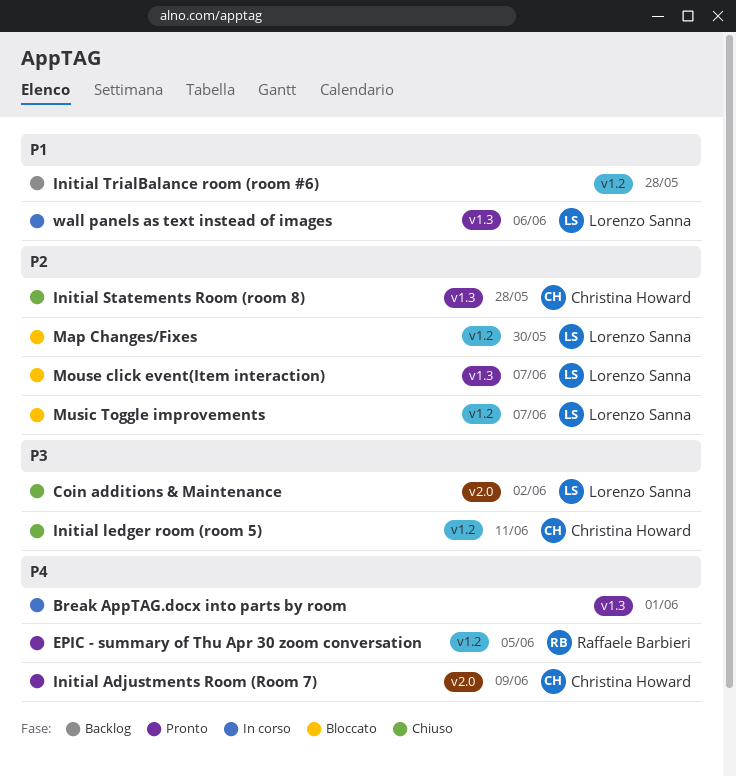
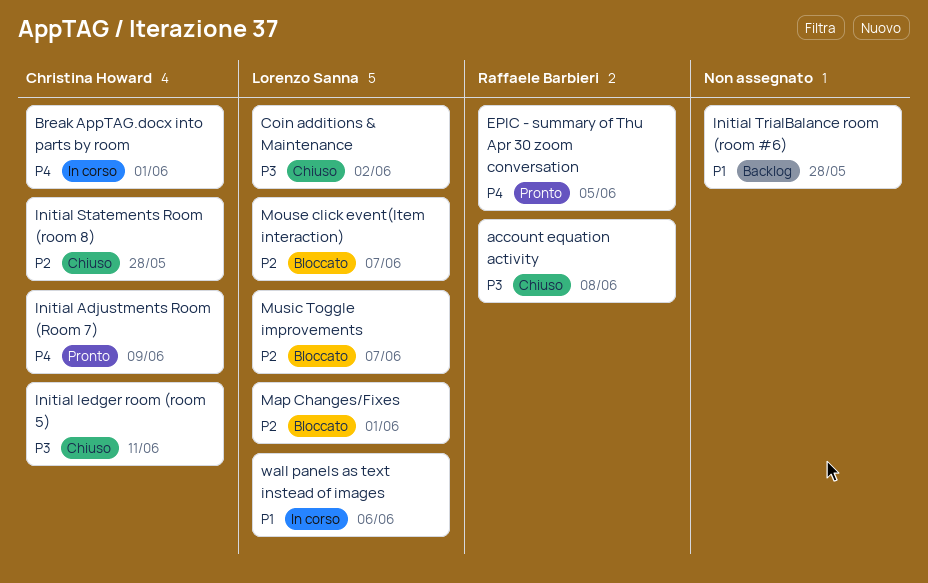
account equation activity: none -> present
Break AppTAG.docx into parts by room, owner: none -> Christina Howard
Map Changes/Fixes, due: May 30 -> Jun 1

